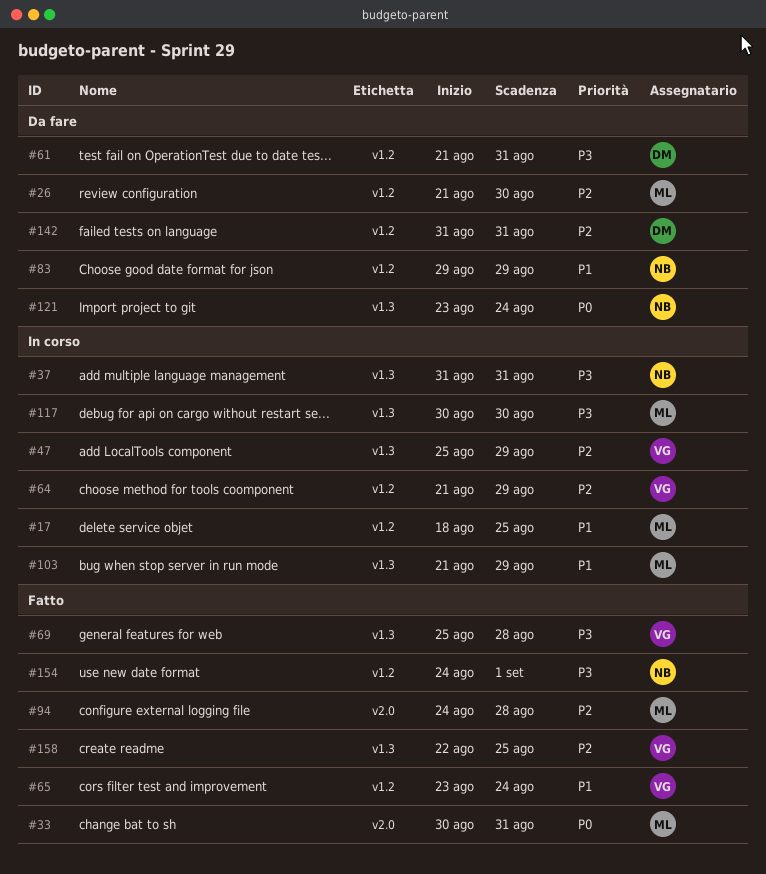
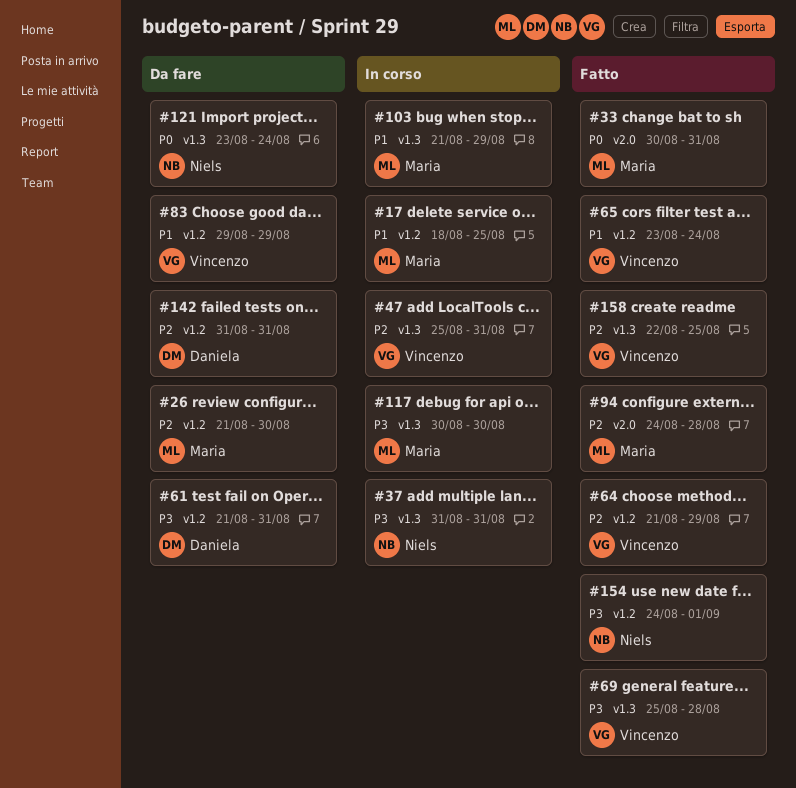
#47, due: Aug 29 -> Aug 31
#64, status: In corso -> Fatto
#83, owner: Niels -> Vincenzo

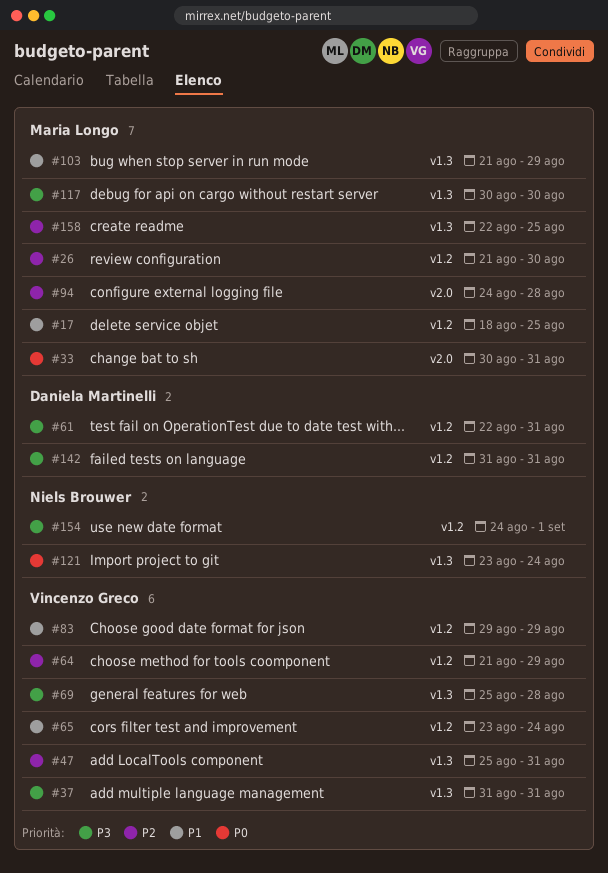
#37, owner: Niels Brouwer -> Vincenzo Greco
#61, start: Aug 21 -> Aug 22
#142, priority: P2 -> P3
#158, owner: Vincenzo Greco -> Maria Longo

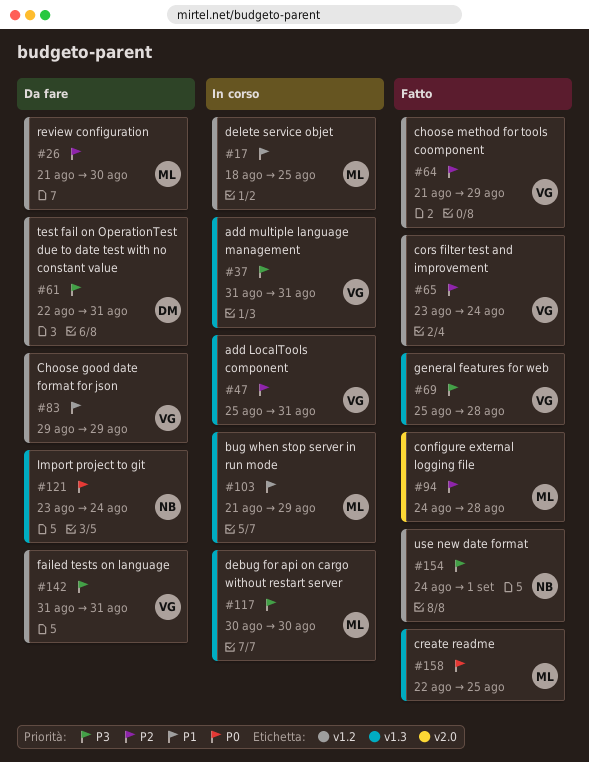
#33: present -> none
#65, priority: P1 -> P2
#142, owner: Daniela Martinelli -> Vincenzo Greco
#158, priority: P2 -> P0

